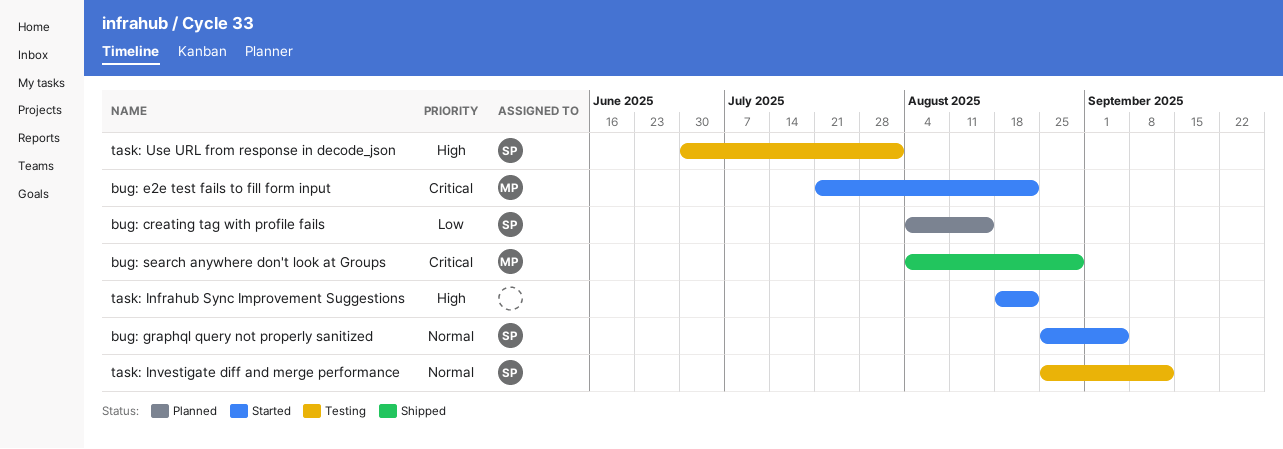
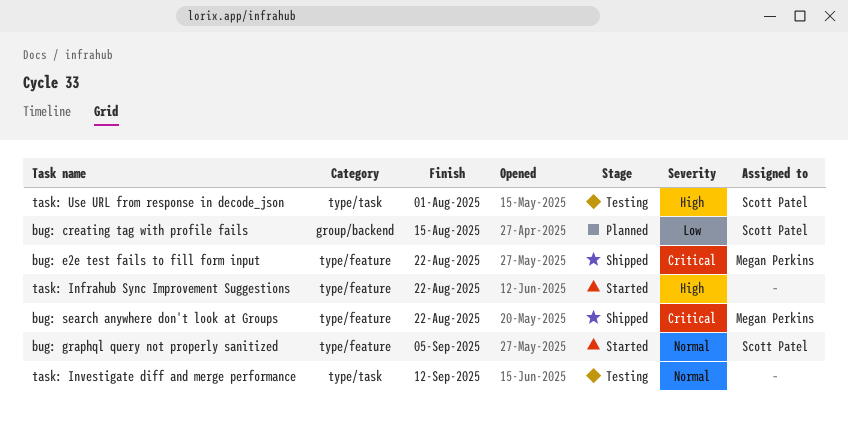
bug: e2e test fails to fill form input, status: Started -> Shipped
bug: search anywhere don't look at Groups, due: Aug 29 -> Aug 22
task: Investigate diff and merge performance, owner: Scott Patel -> none

